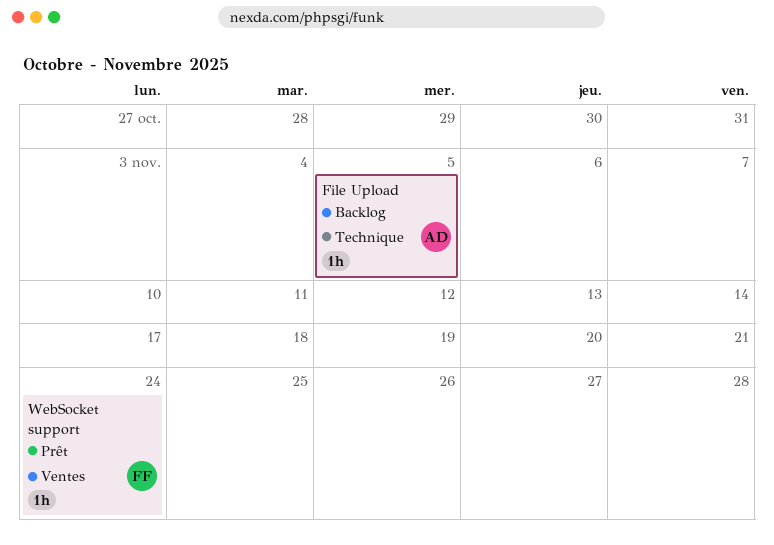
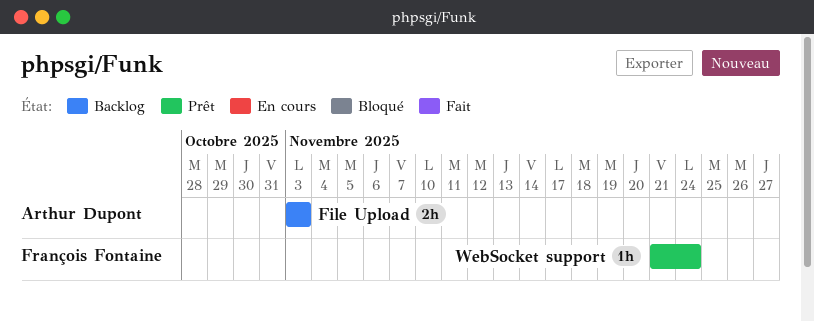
File Upload, estimate: 1h -> 2h
File Upload, due: Nov 5 -> Nov 3

